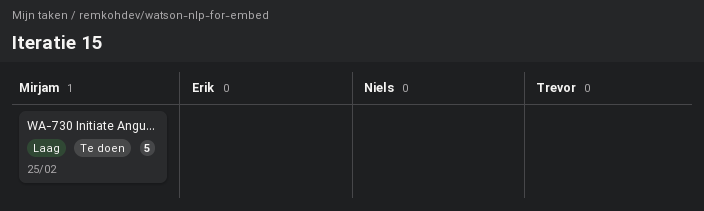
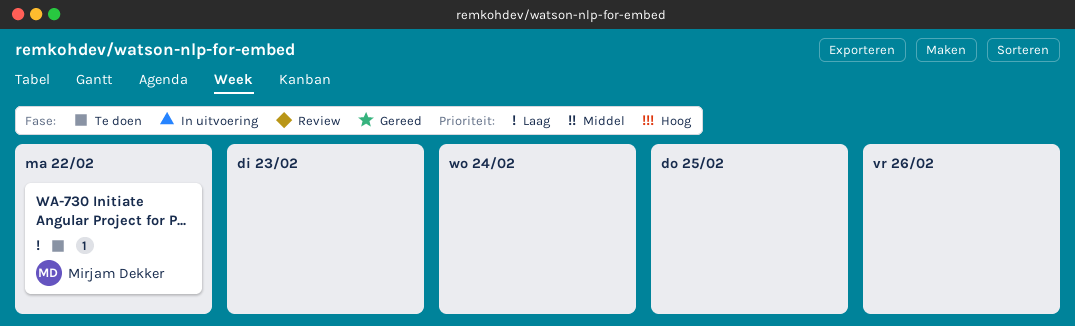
WA-730, estimate: 5 -> 1
WA-730, due: Feb 25 -> Feb 22

